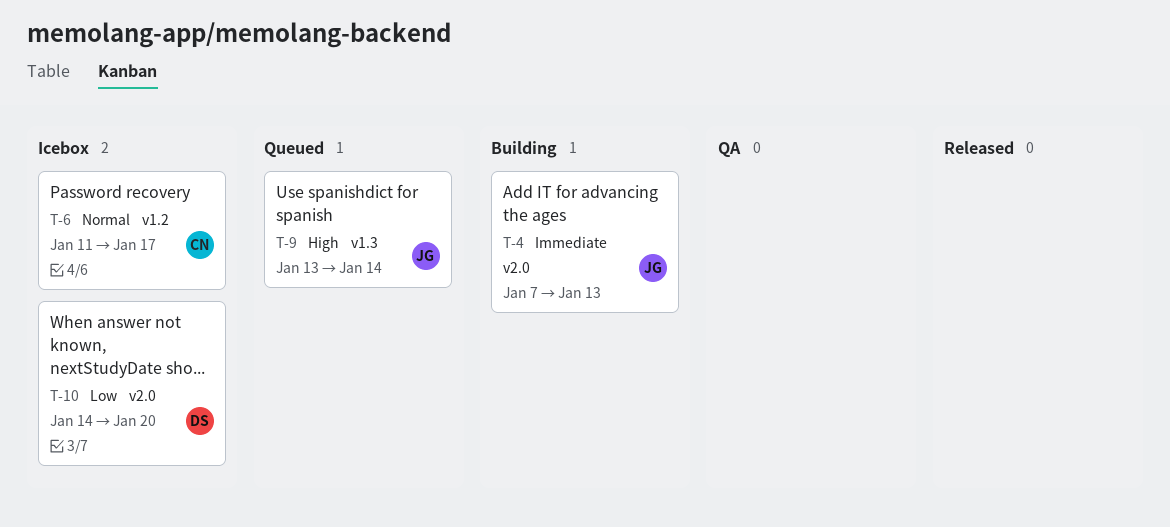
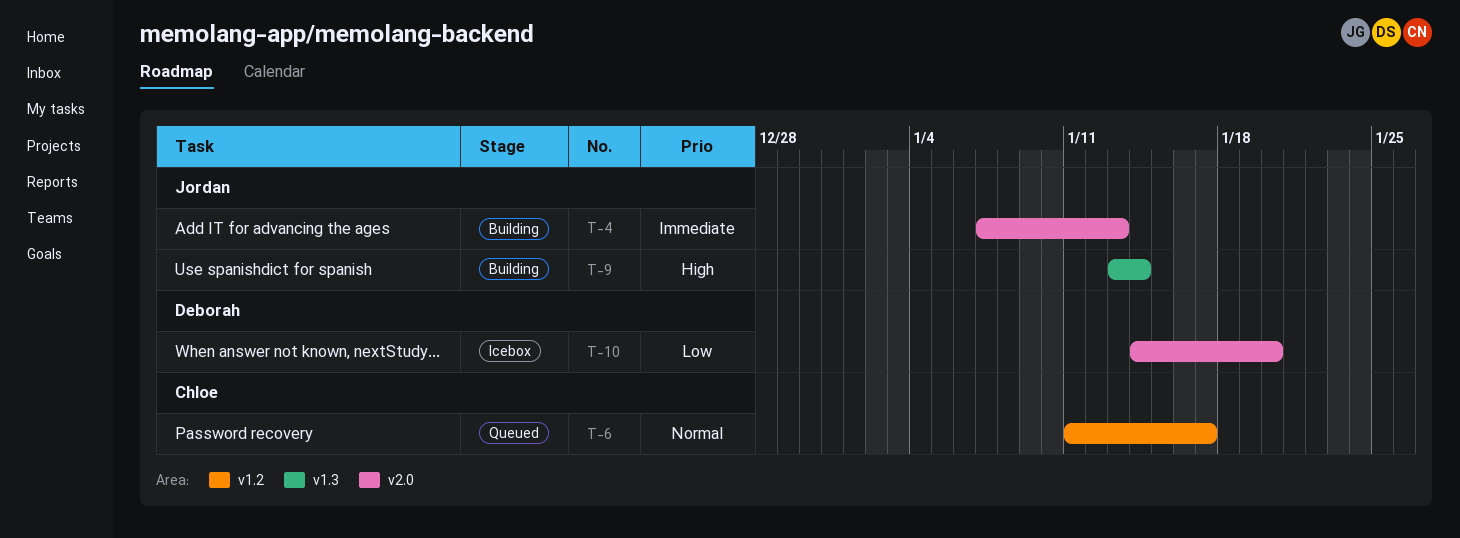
T-6, status: Icebox -> Queued
T-9, status: Queued -> Building

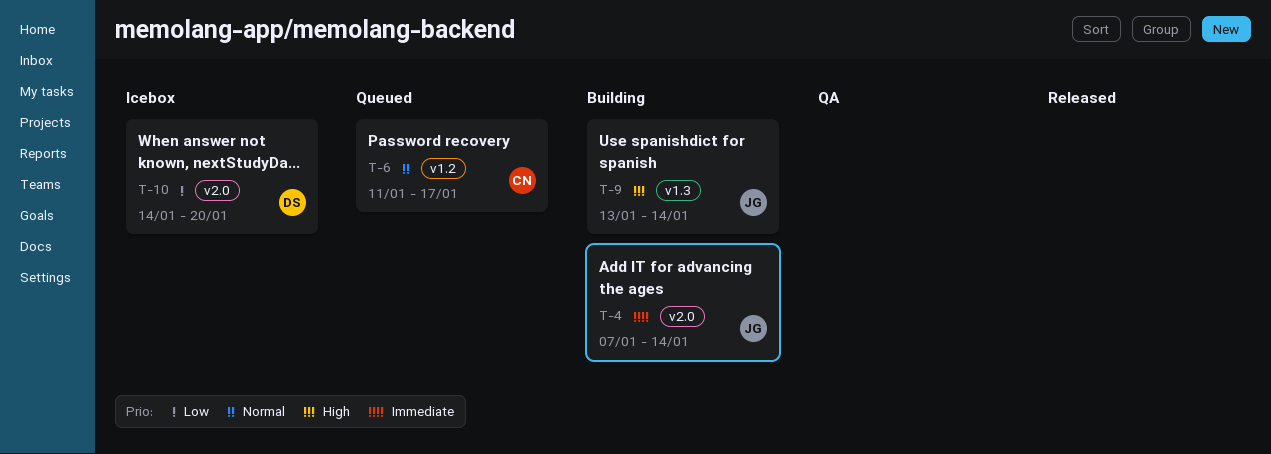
T-4, due: Jan 13 -> Jan 14

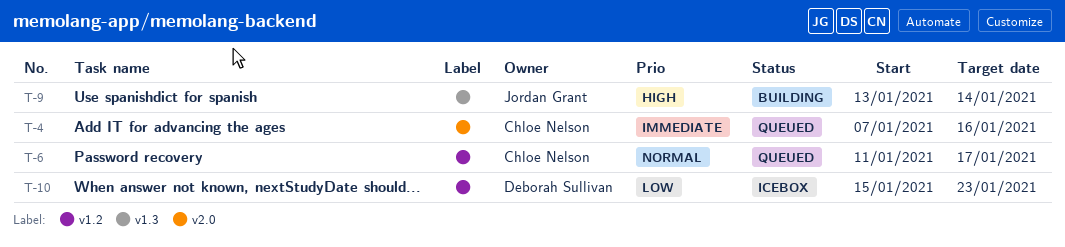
T-4, status: Building -> Queued
T-4, owner: Jordan Grant -> Chloe Nelson
T-4, due: Jan 14 -> Jan 16
T-10, label: v2.0 -> v1.2
T-10, start: Jan 14 -> Jan 15
T-10, due: Jan 20 -> Jan 23

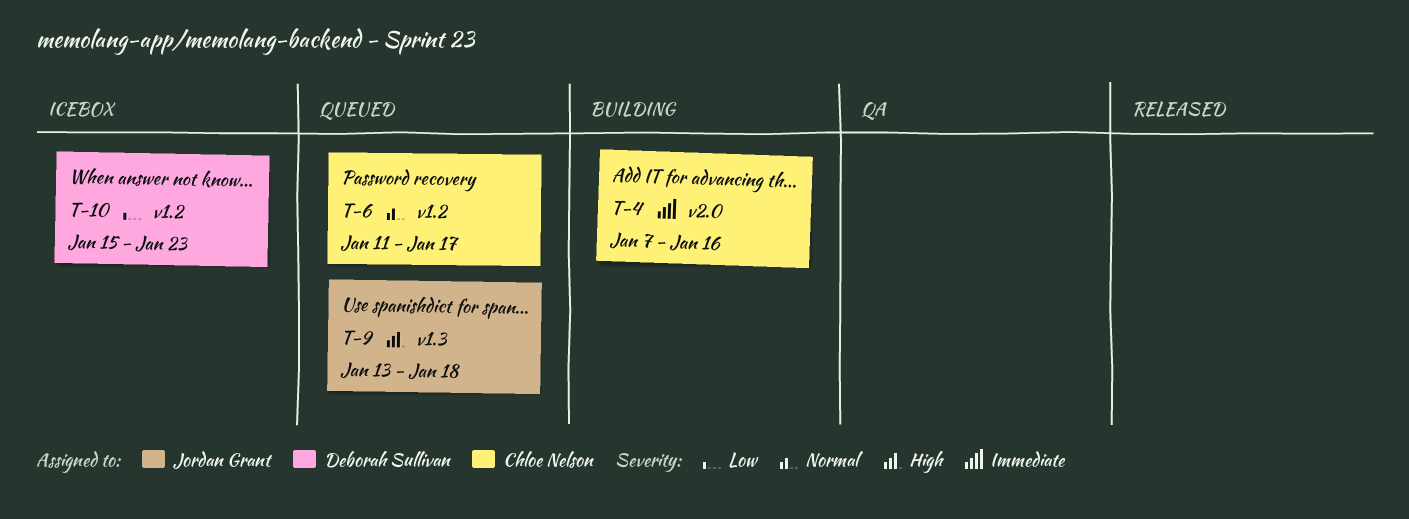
T-4, status: Queued -> Building
T-9, status: Building -> Queued
T-9, due: Jan 14 -> Jan 18

